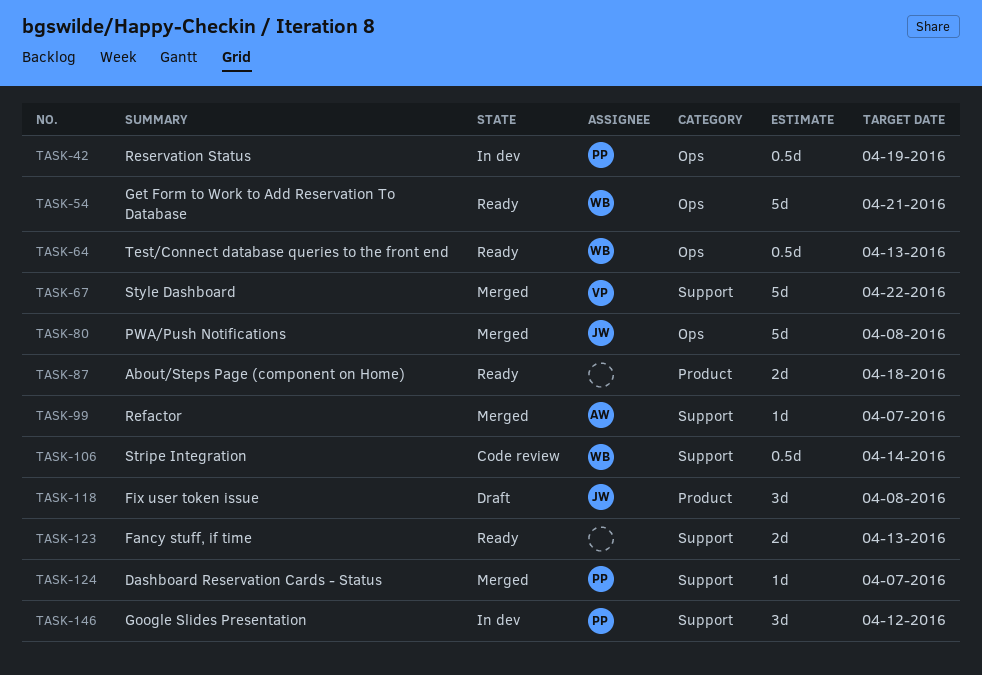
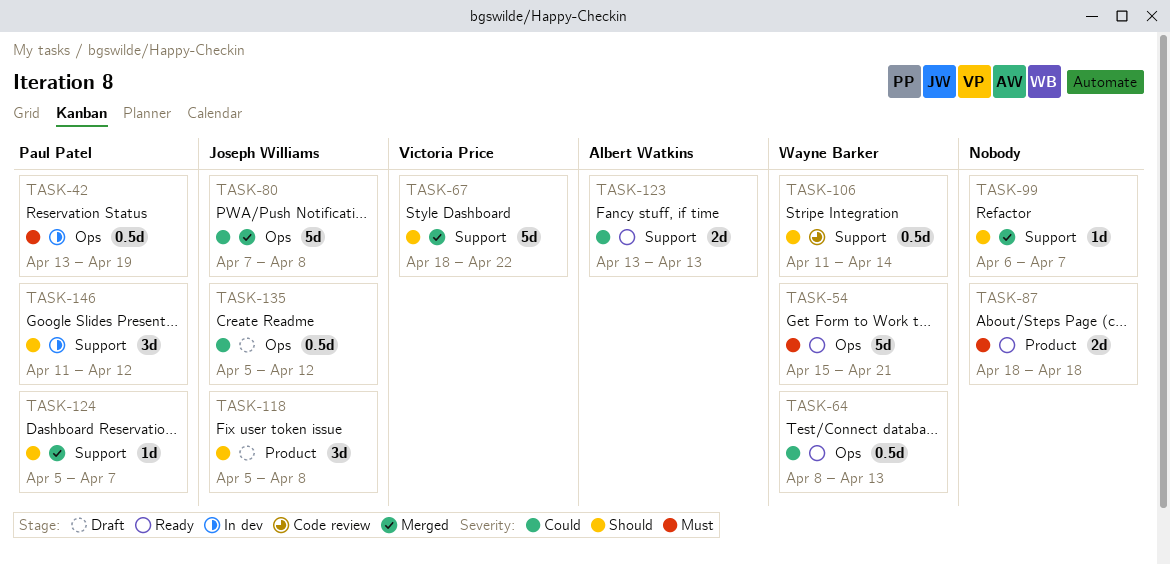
TASK-99, owner: Albert Watkins -> none
TASK-123, owner: none -> Albert Watkins
TASK-135: none -> present

